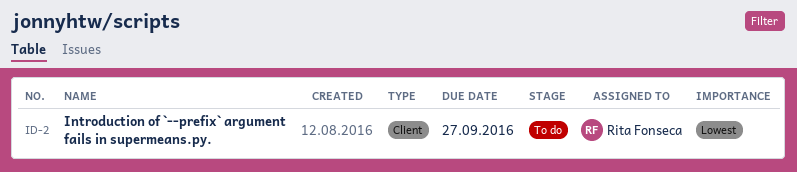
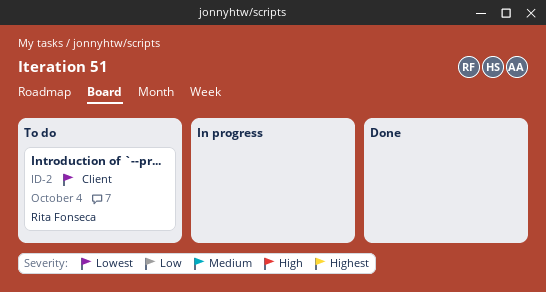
ID-2, due: Sep 27 -> Oct 4

